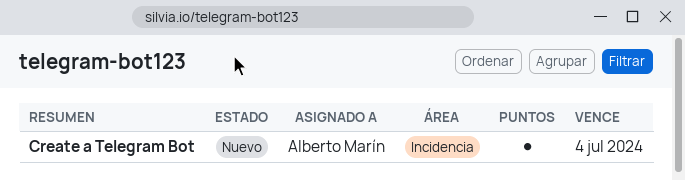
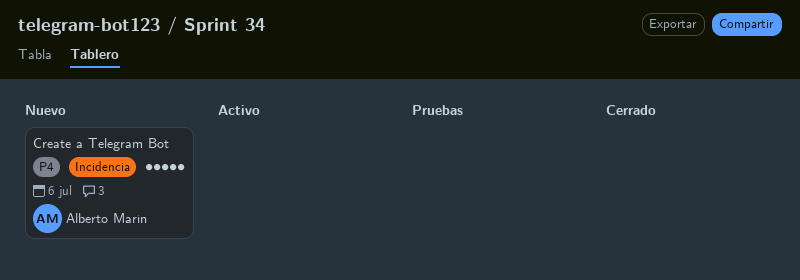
Create a Telegram Bot, estimate: 1 -> 5
Create a Telegram Bot, due: Jul 4 -> Jul 6

